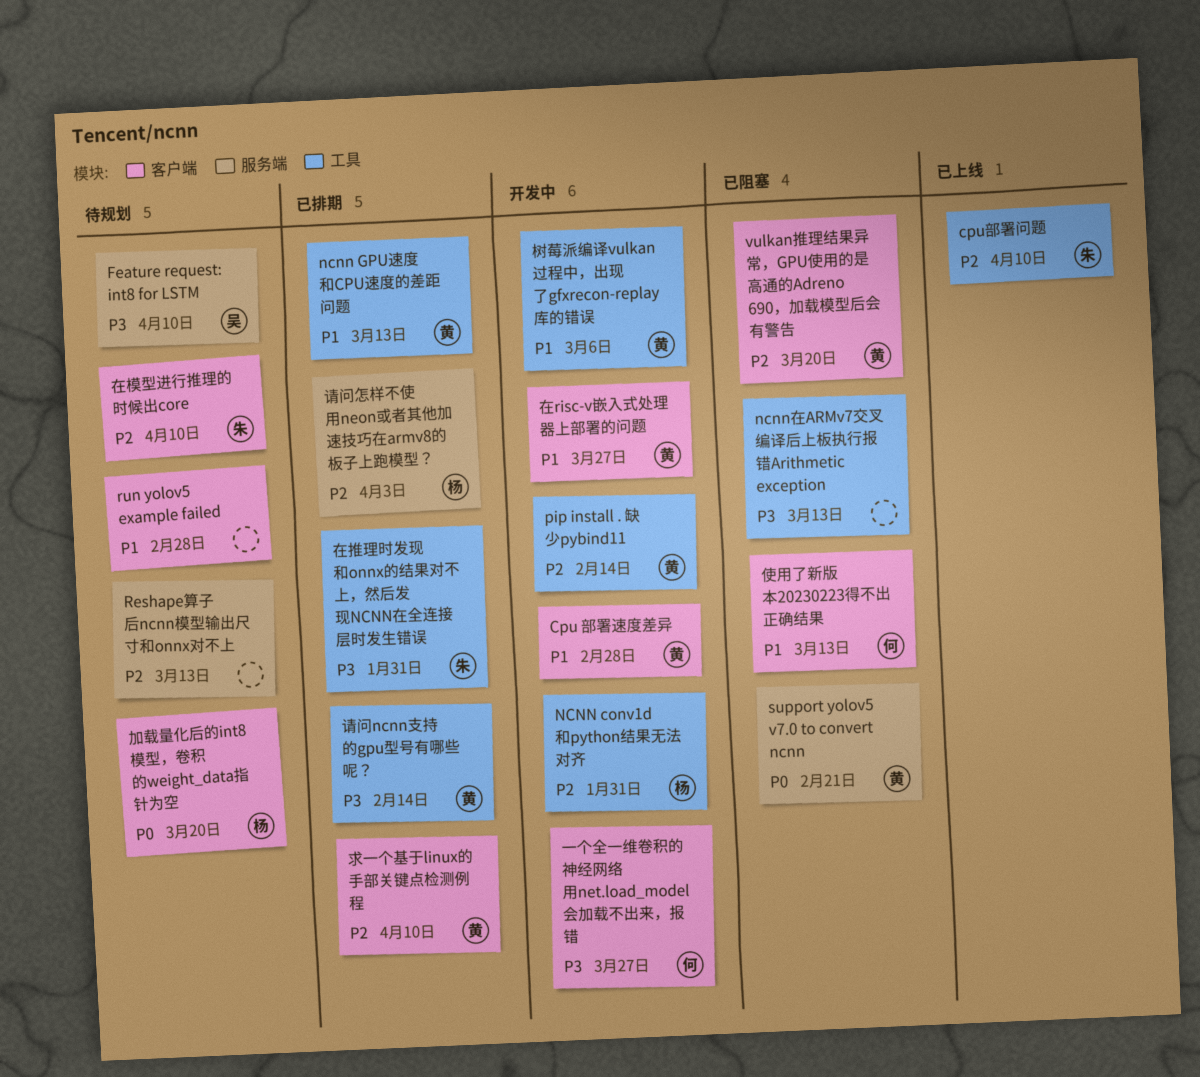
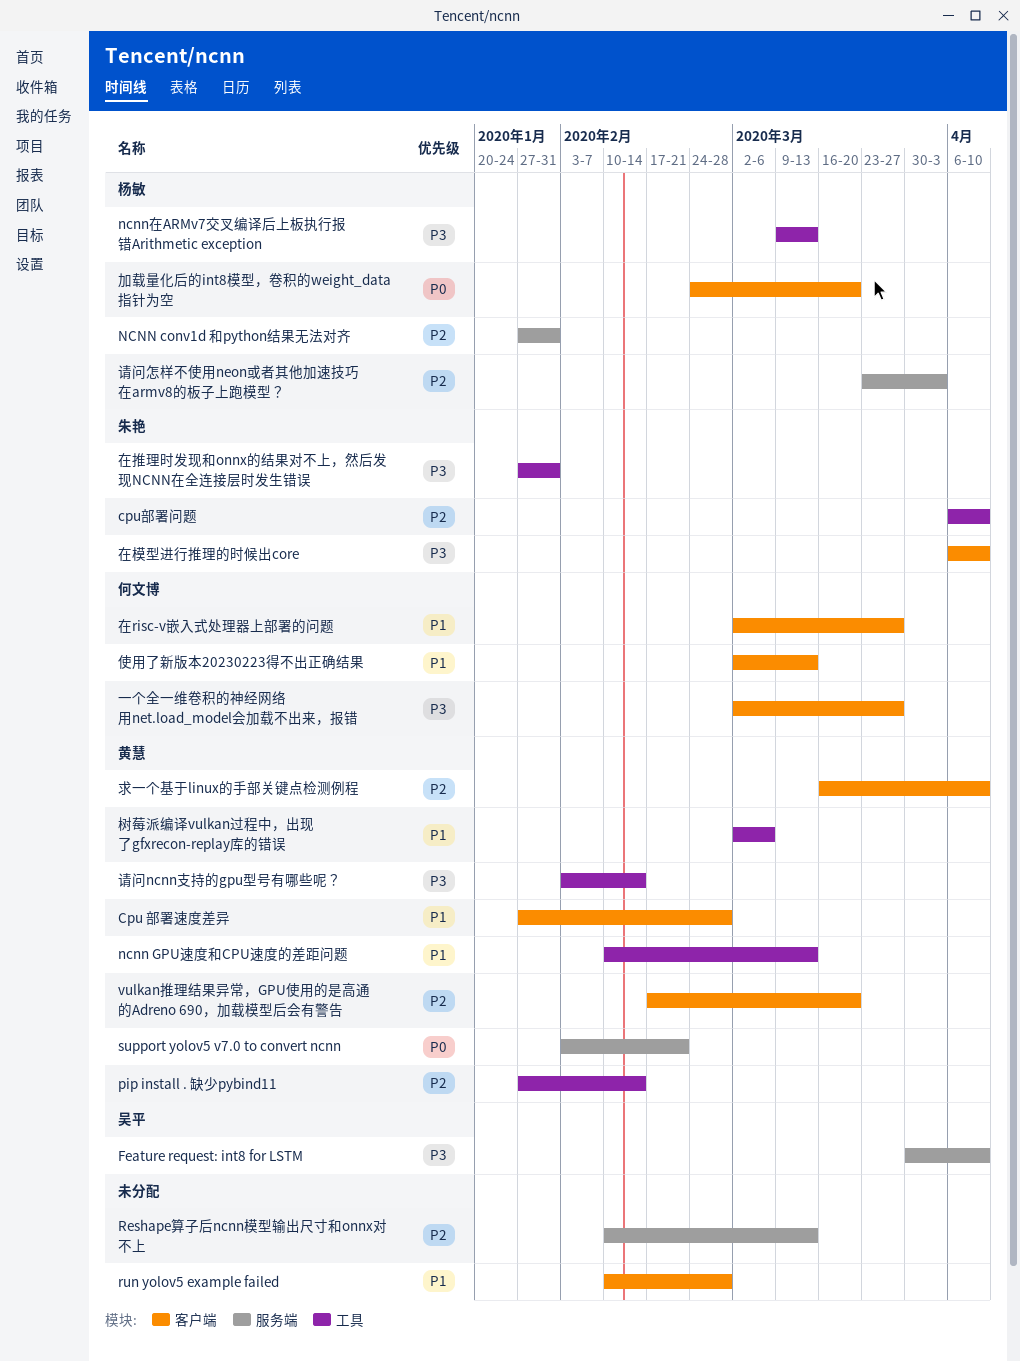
NCNN conv1d 和python结果无法对齐, label: 工具 -> 服务端
ncnn在ARMv7交叉编译后上板执行报错Arithmetic exception, owner: none -> 杨敏
在risc-v嵌入式处理器上部署的问题, owner: 黄慧 -> 何文博
在模型进行推理的时候出core, priority: P2 -> P3

